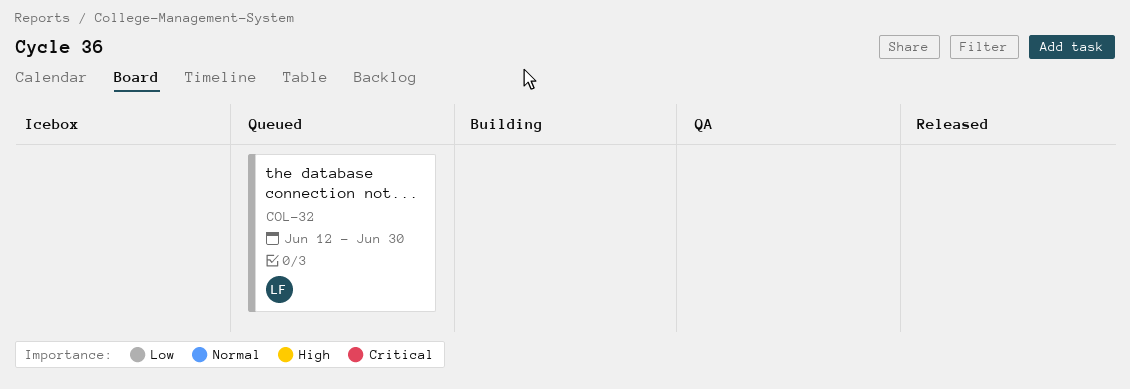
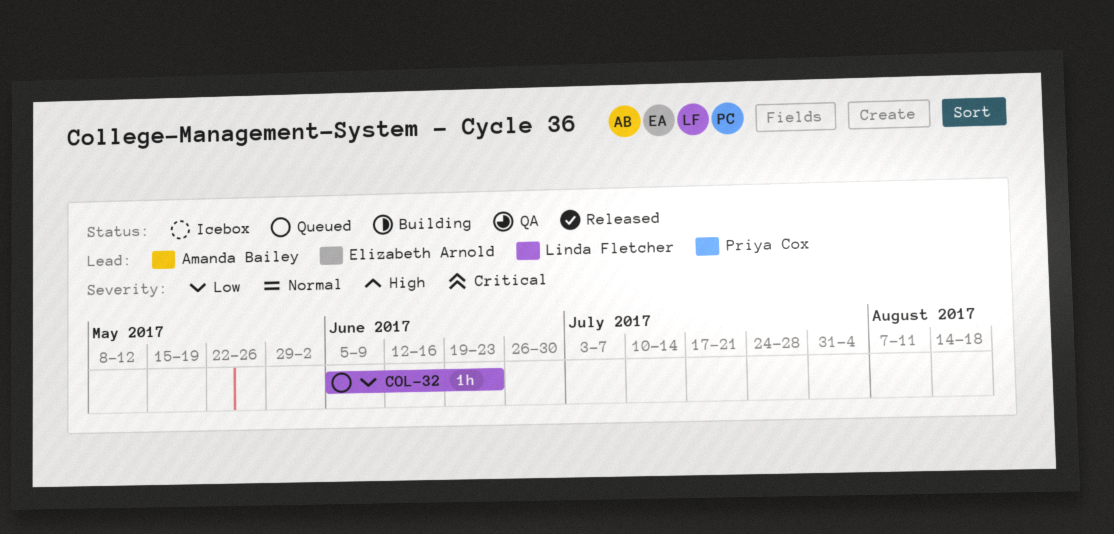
COL-32, start: Jun 12 -> Jun 5
COL-32, due: Jun 30 -> Jun 23

